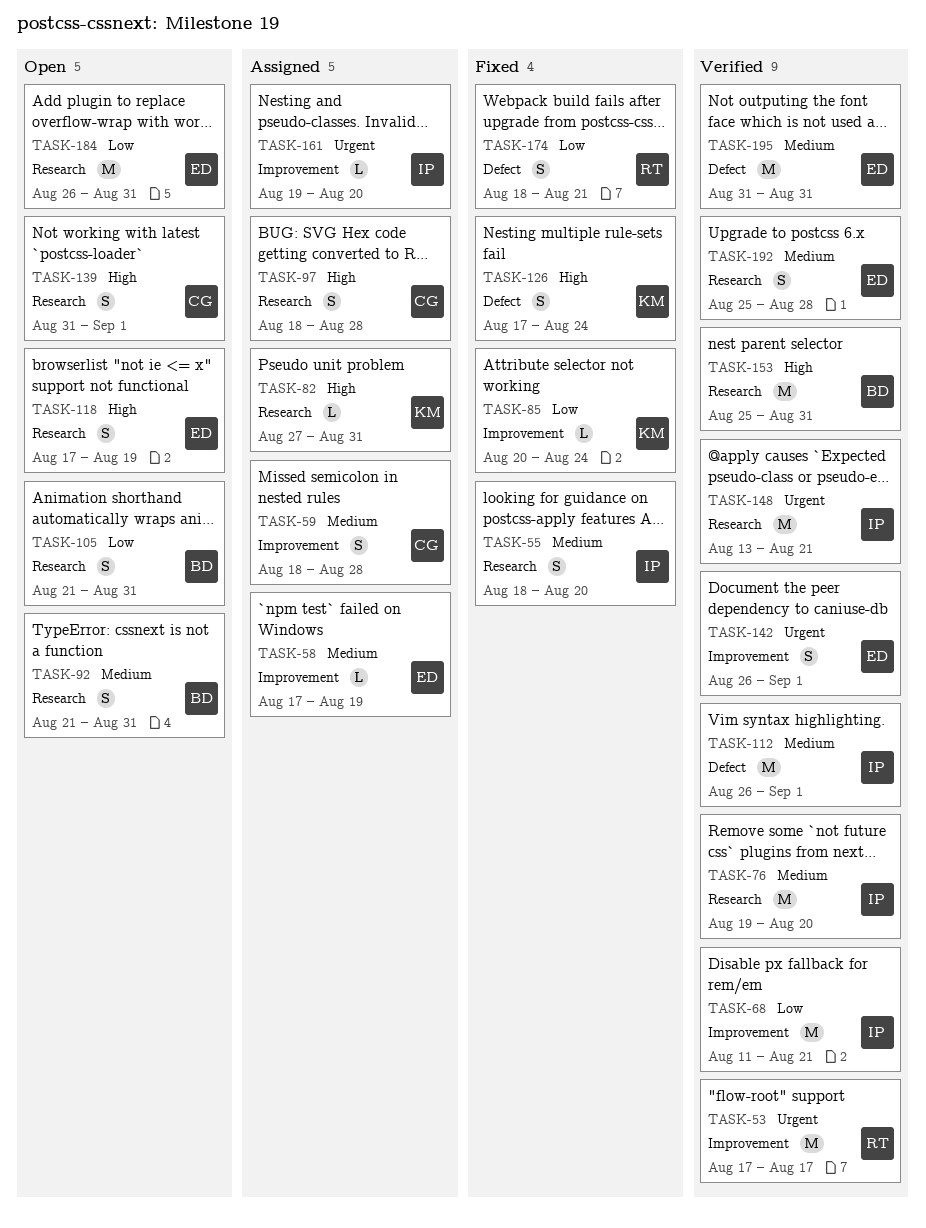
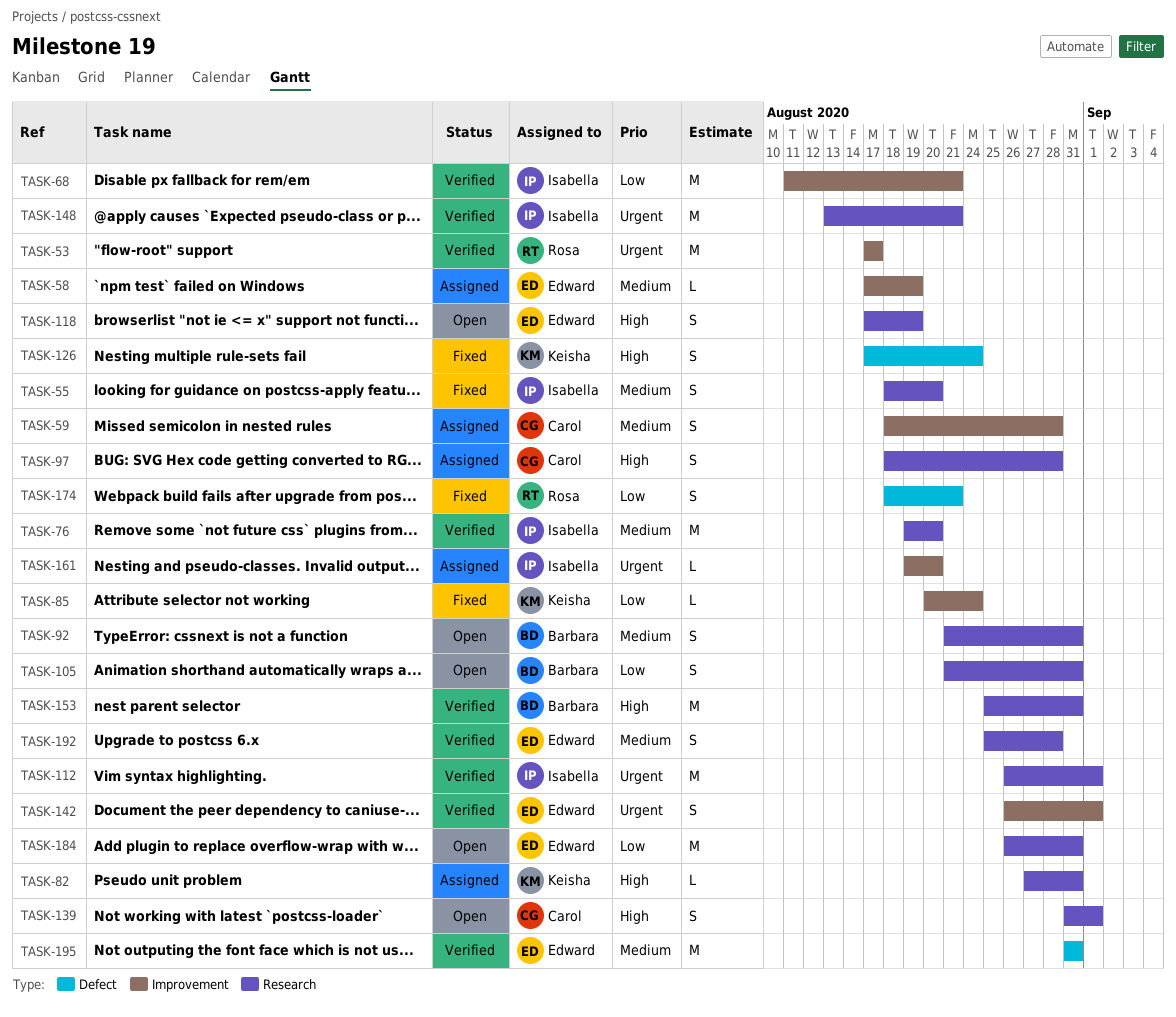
TASK-112, priority: Medium -> Urgent
TASK-112, label: Defect -> Research

